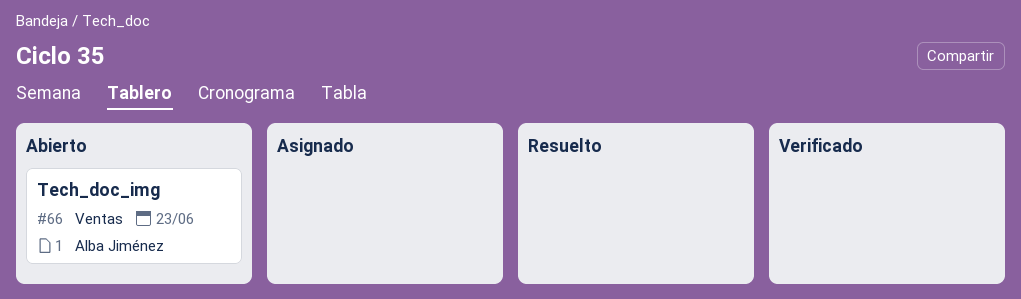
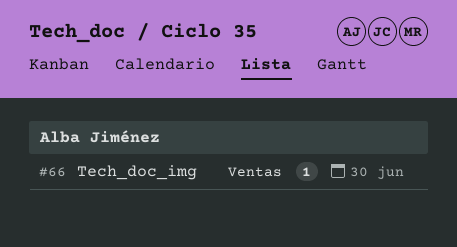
#66, due: Jun 23 -> Jun 30

